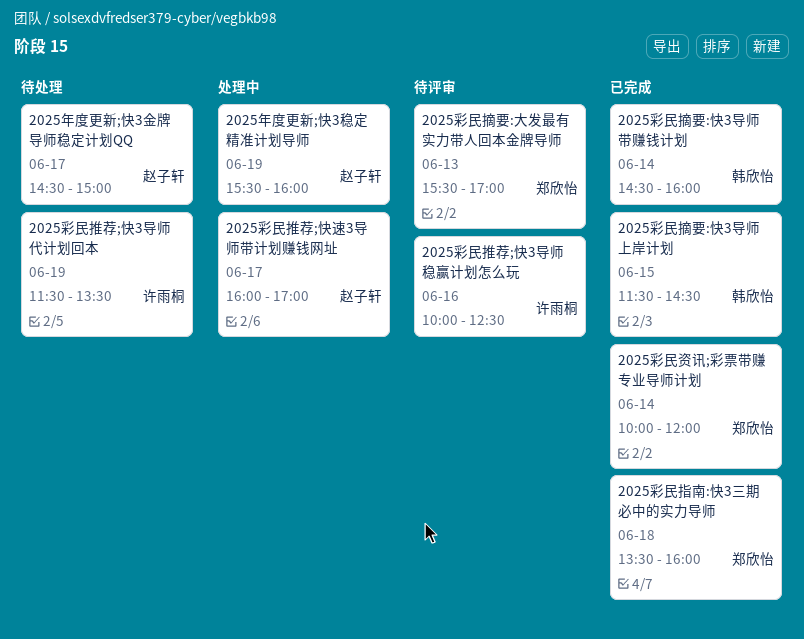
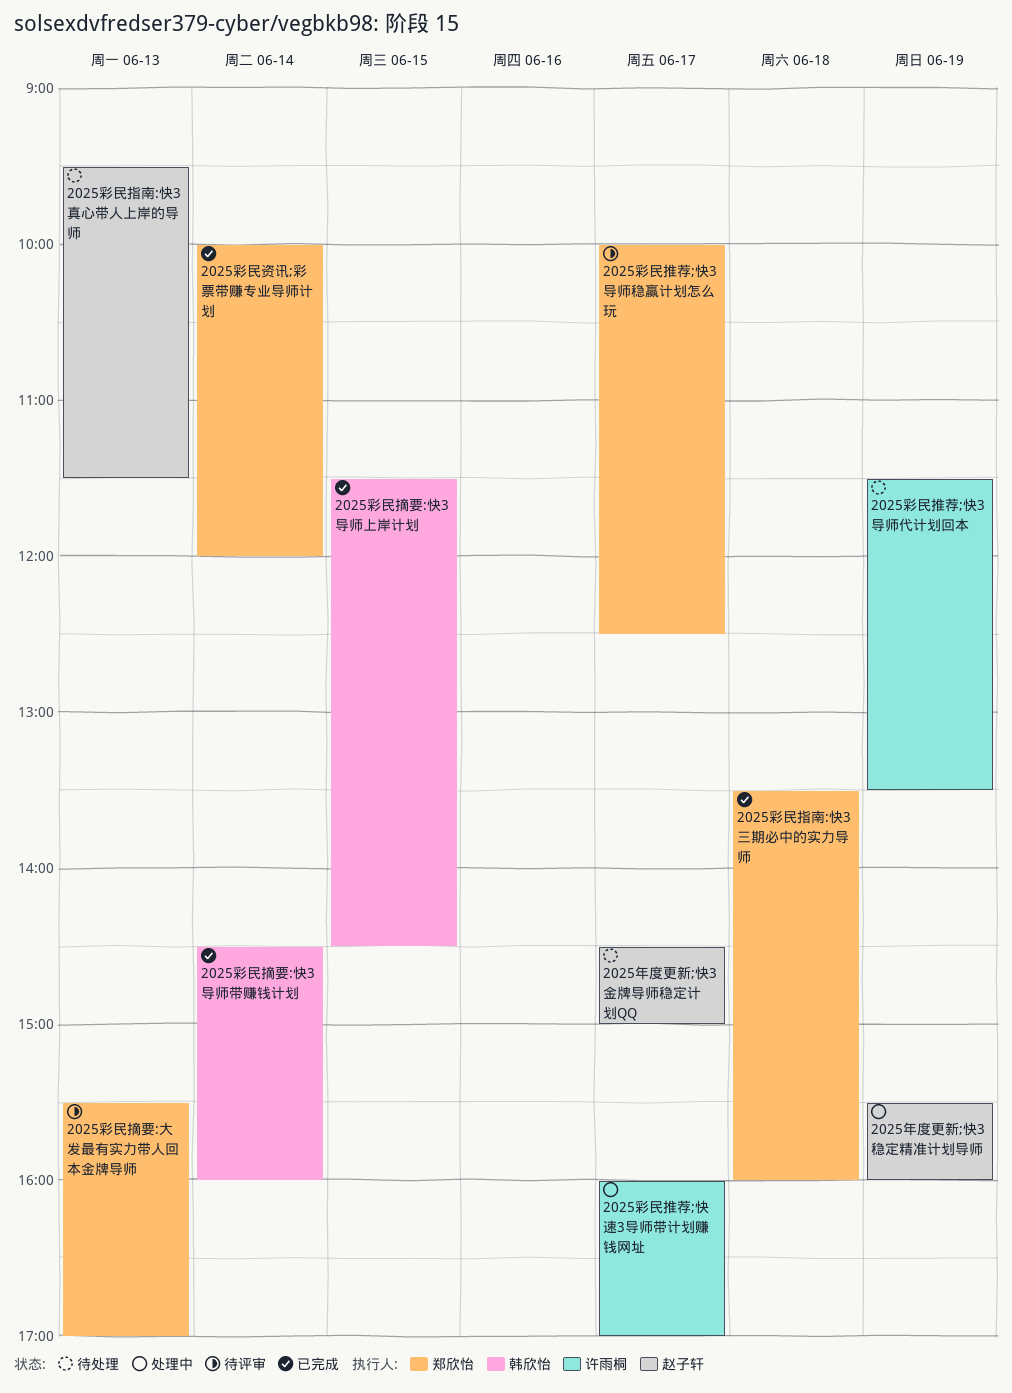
2025彩民指南:快3真心带人上岸的导师: none -> present
2025彩民推荐;快3导师稳赢计划怎么玩, owner: 许雨桐 -> 郑欣怡
2025彩民推荐;快3导师稳赢计划怎么玩, day: Jun 16 -> Jun 17
2025彩民推荐;快速3导师带计划赚钱网址, owner: 赵子轩 -> 许雨桐

